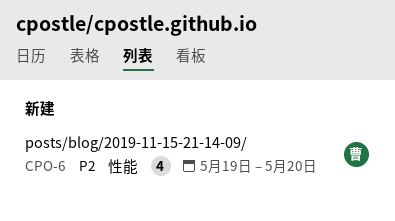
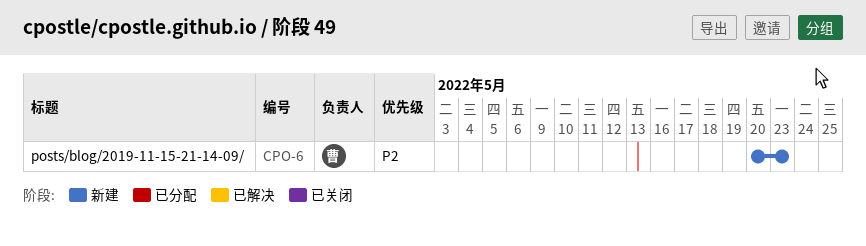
CPO-6, start: May 19 -> May 20
CPO-6, due: May 20 -> May 23

